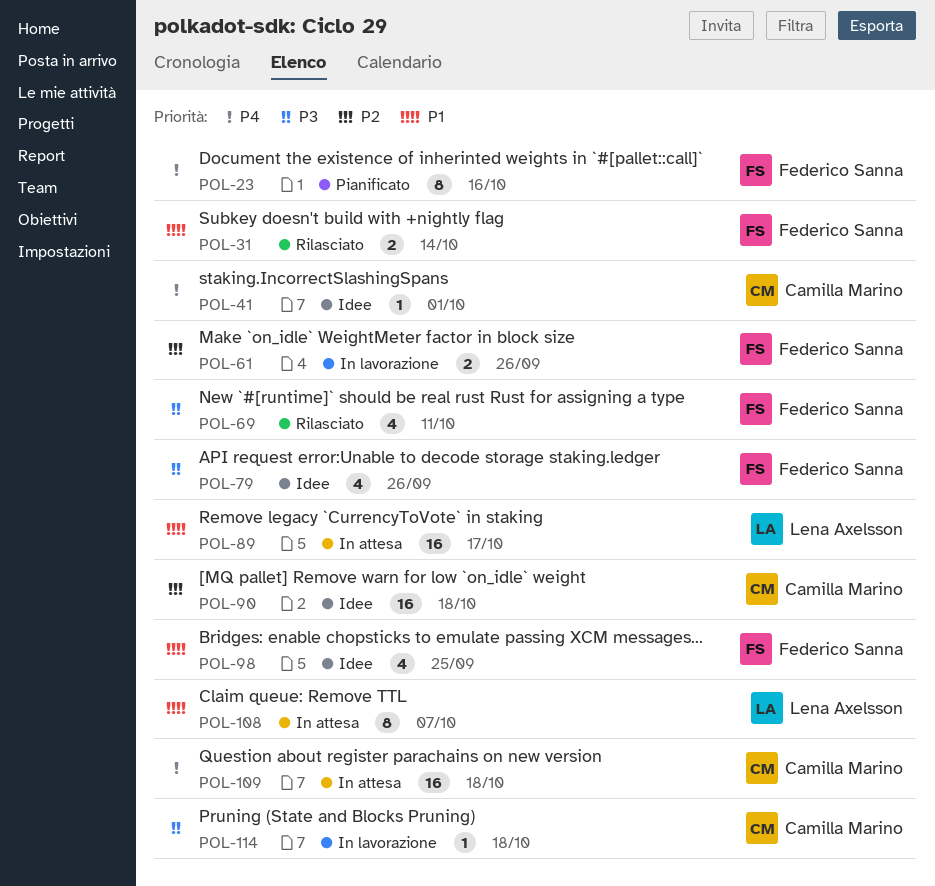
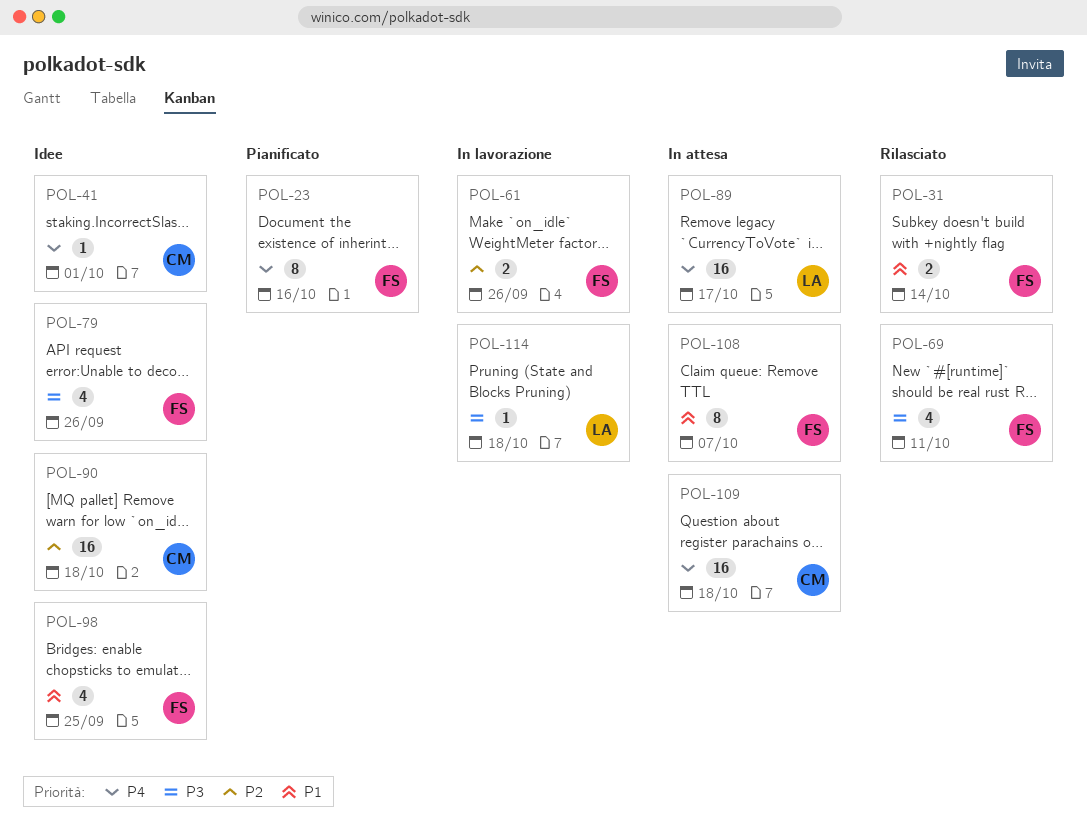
POL-89, priority: P1 -> P4
POL-108, owner: Lena Axelsson -> Federico Sanna
POL-114, owner: Camilla Marino -> Lena Axelsson

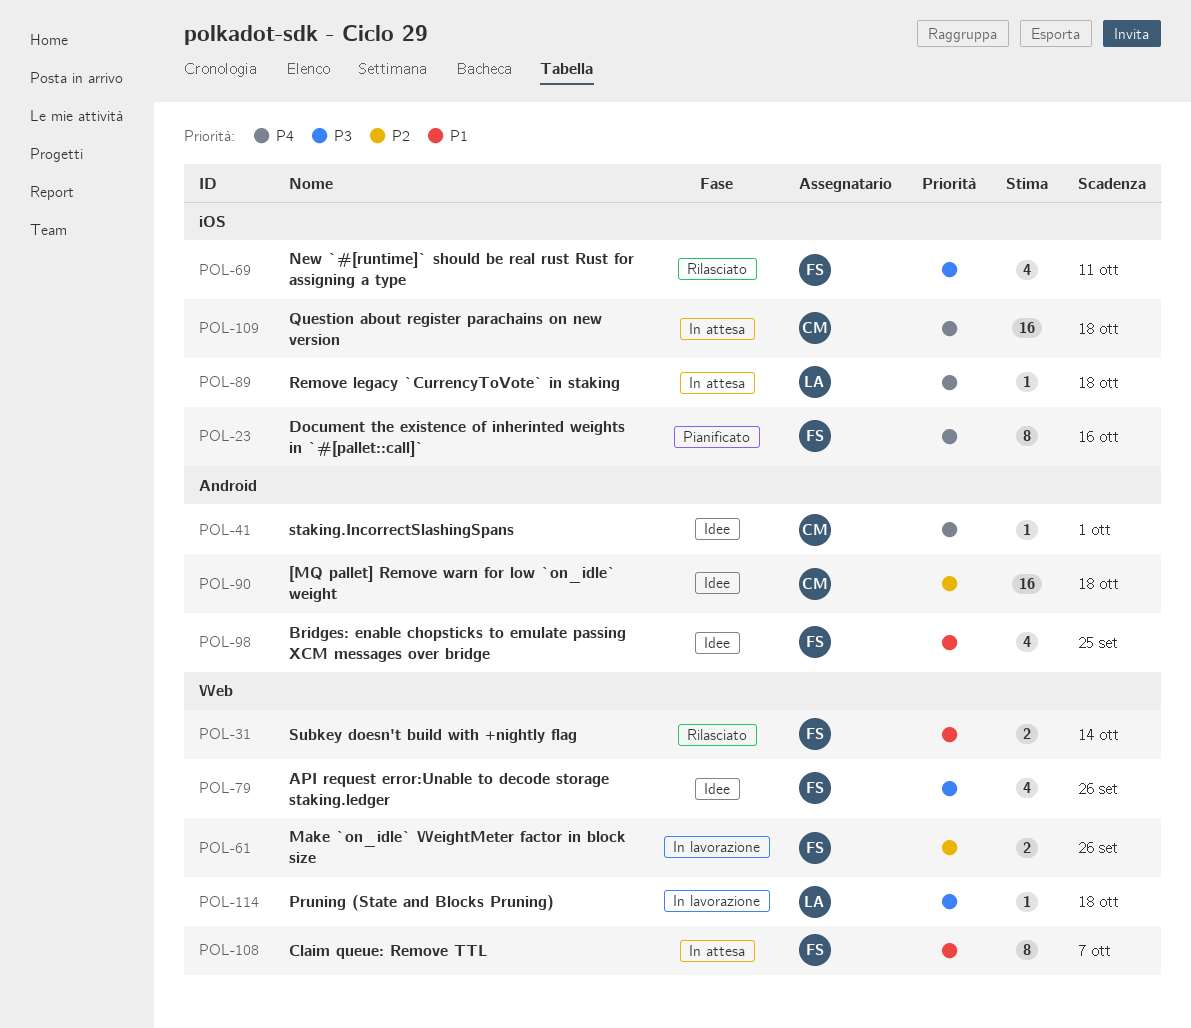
POL-89, estimate: 16 -> 1
POL-89, due: Oct 17 -> Oct 18

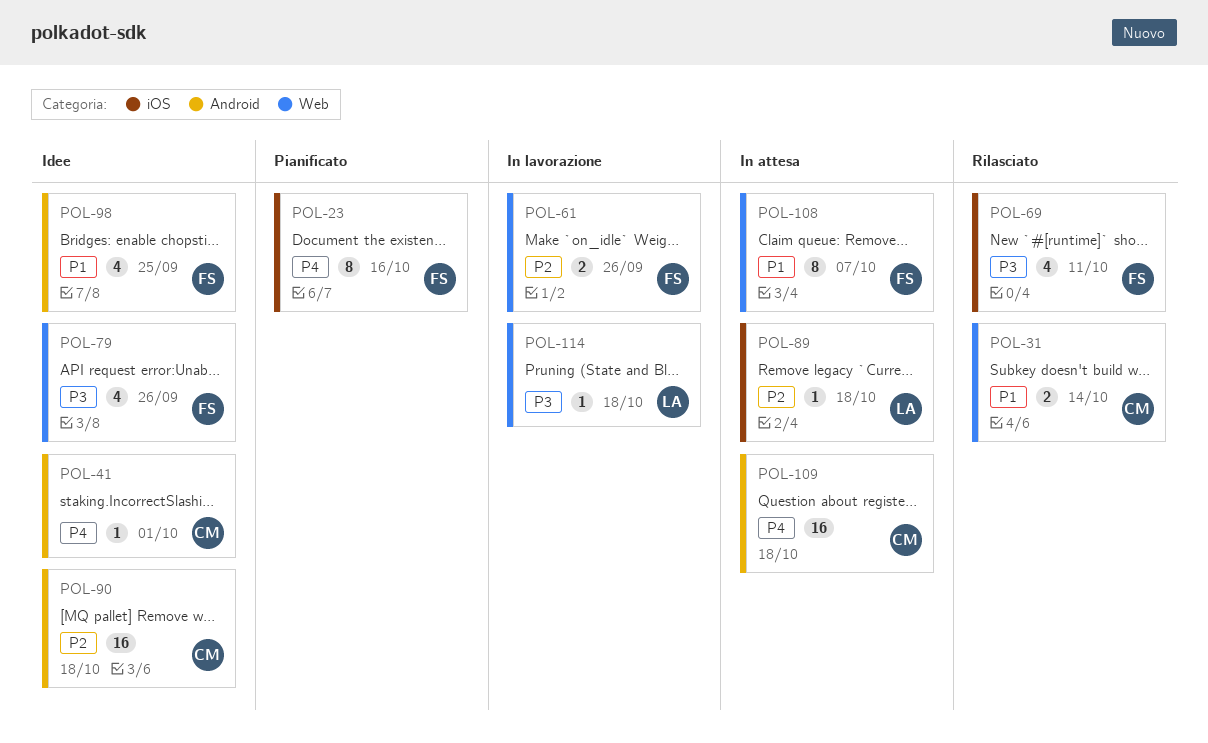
POL-31, owner: FS -> CM
POL-89, priority: P4 -> P2
POL-109, label: iOS -> Android

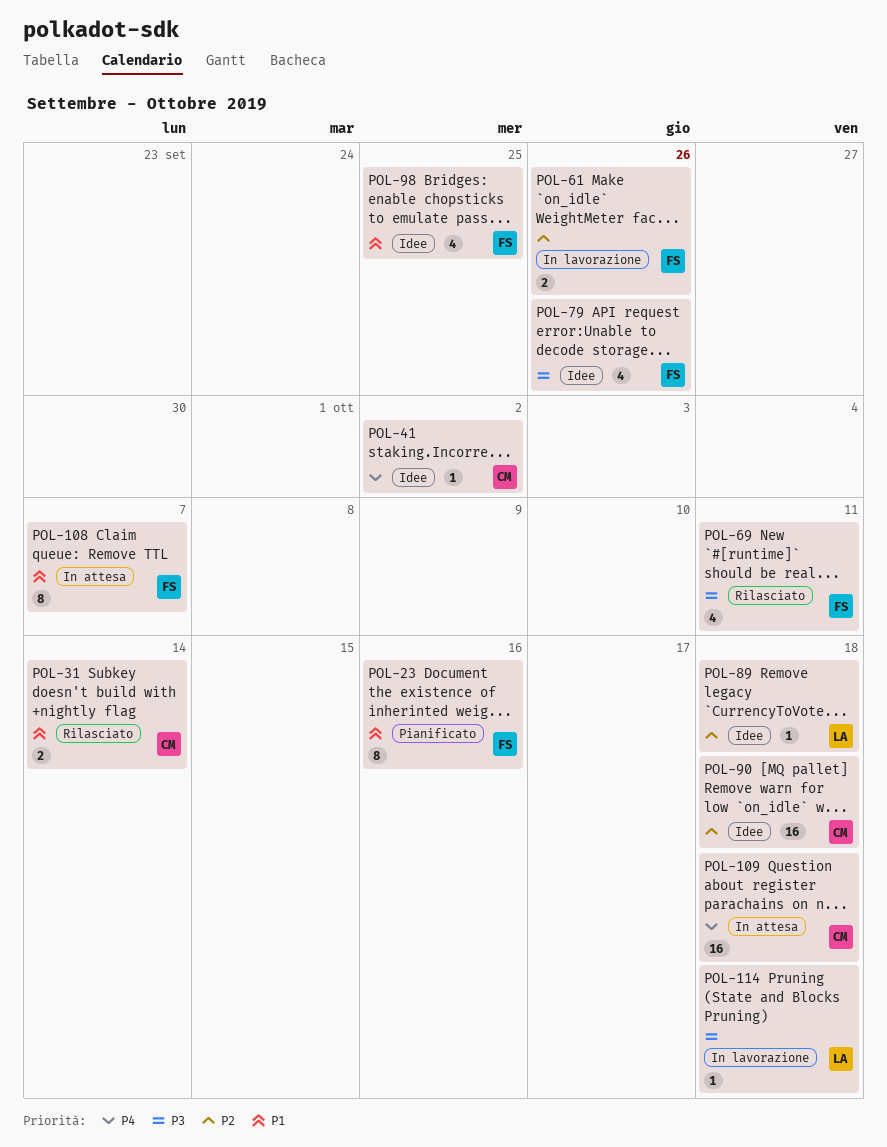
POL-23, priority: P4 -> P1
POL-41, due: Oct 1 -> Oct 2
POL-89, status: In attesa -> Idee

